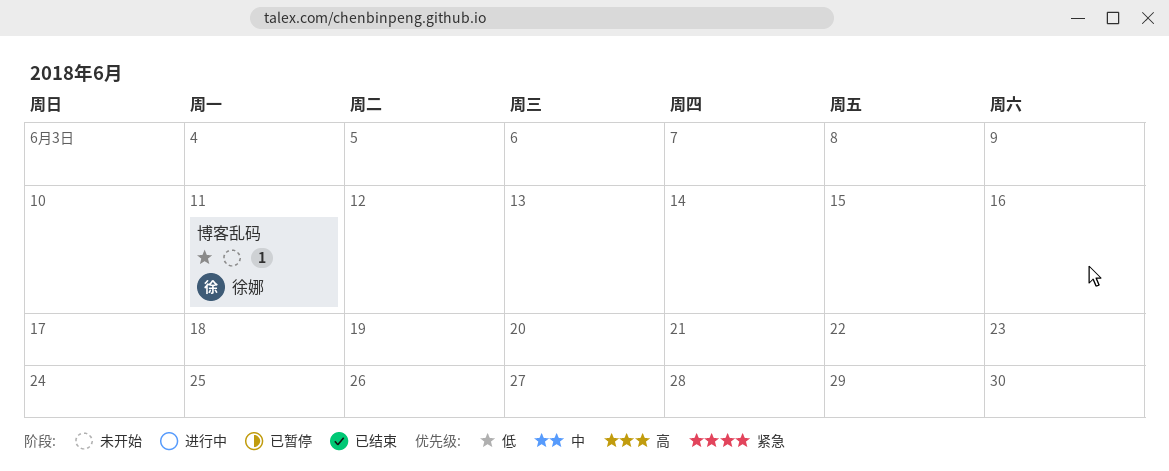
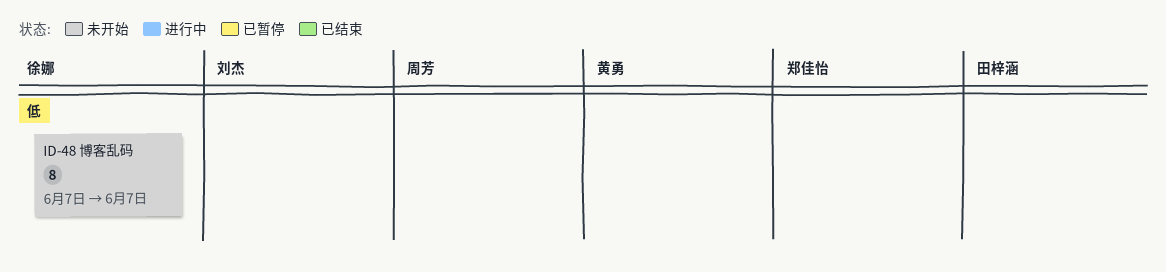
博客乱码, estimate: 1 -> 8
博客乱码, due: Jun 11 -> Jun 7

